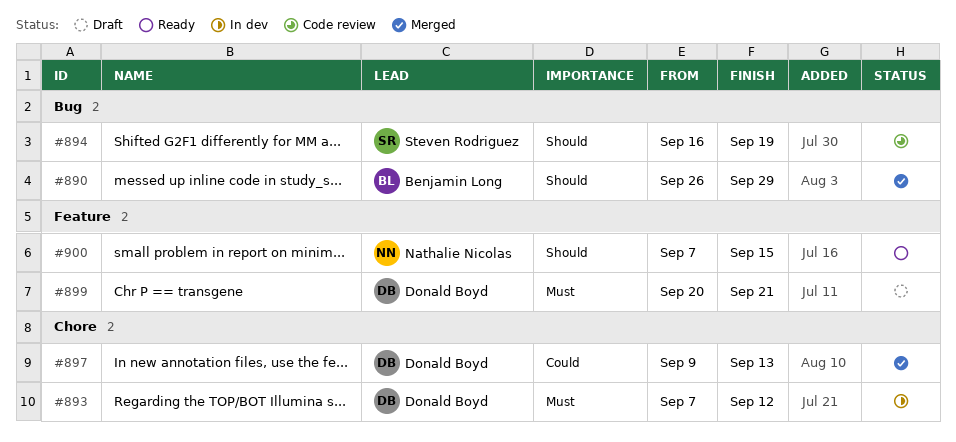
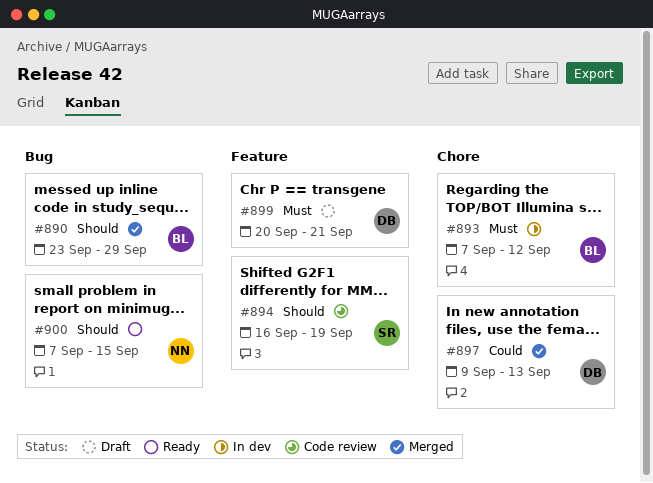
#890, start: Sep 26 -> Sep 23
#893, owner: Donald Boyd -> Benjamin Long
#894, label: Bug -> Feature
#900, label: Feature -> Bug

